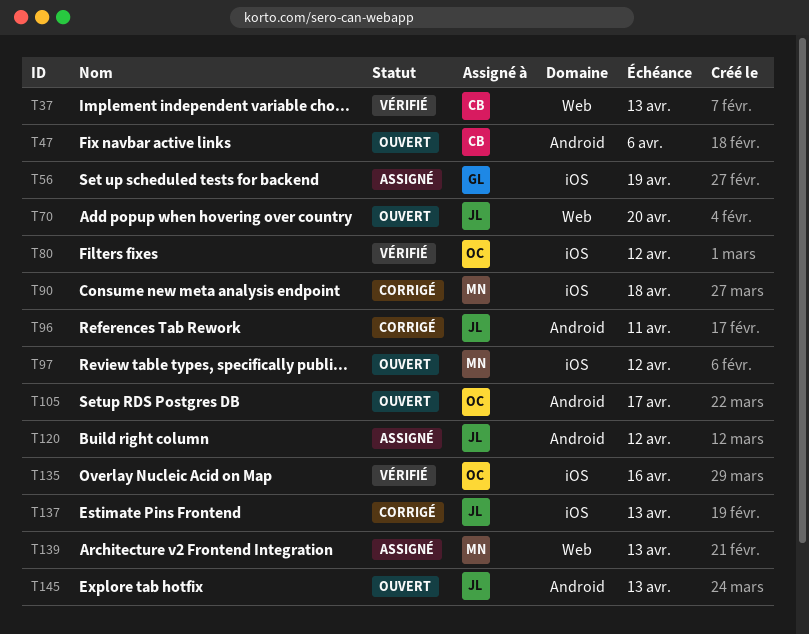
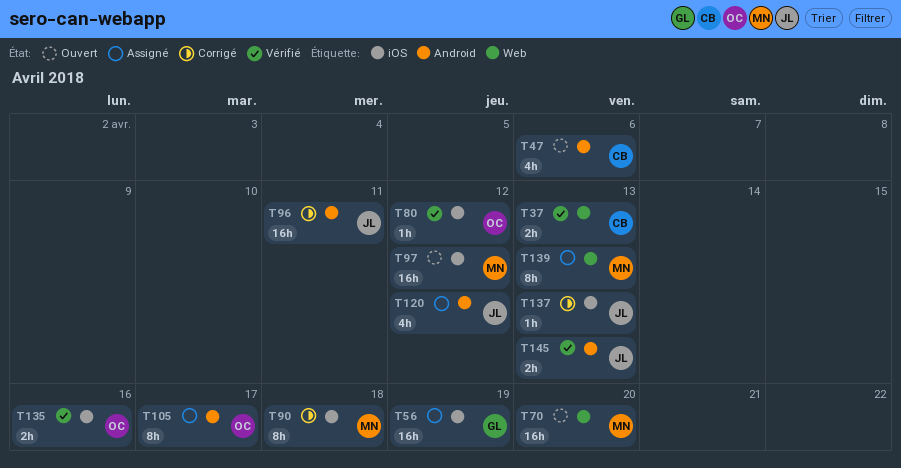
T70, owner: JL -> MN
T105, status: Ouvert -> Assigné
T145, status: Ouvert -> Vérifié

